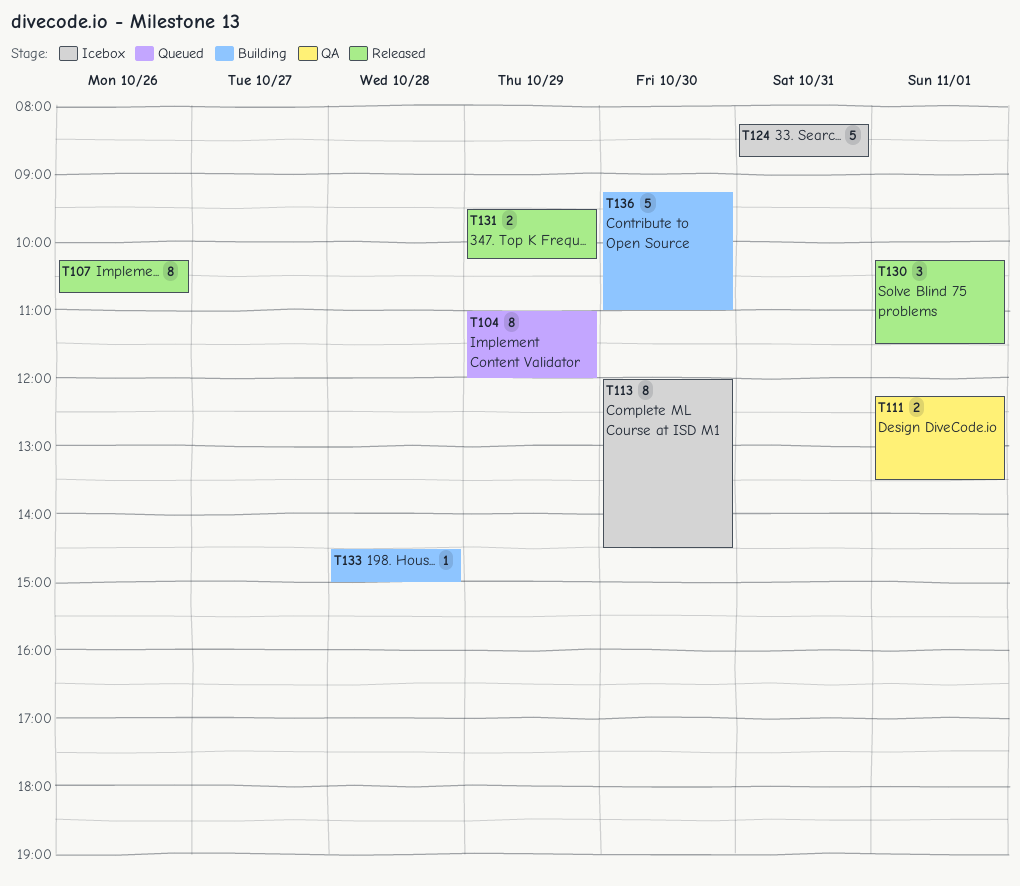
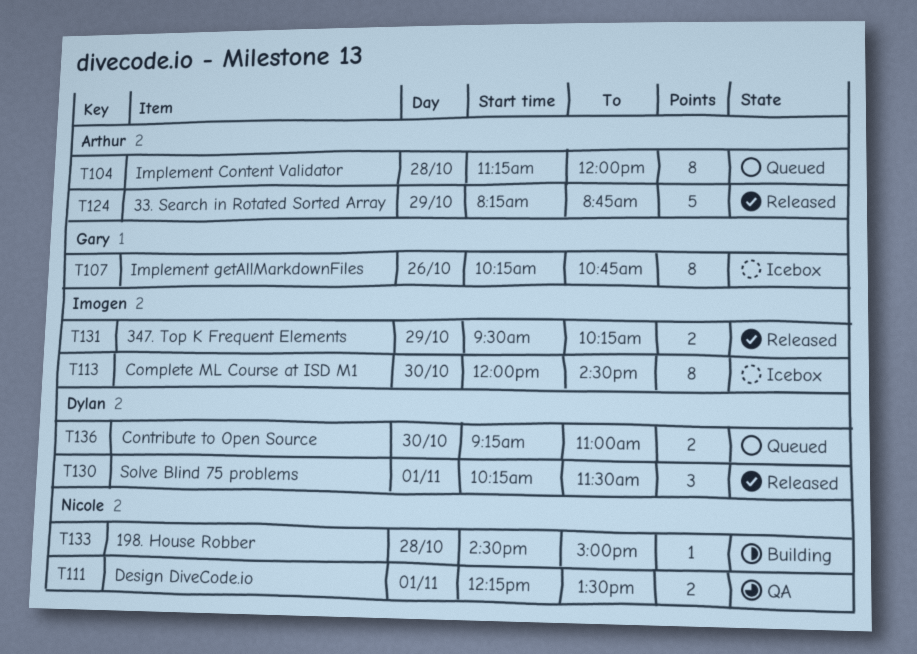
T104, day: Oct 29 -> Oct 28
T104, begins: 11:00 -> 11:15
T107, status: Released -> Icebox
T124, status: Icebox -> Released
T124, day: Oct 31 -> Oct 29
T136, status: Building -> Queued
T136, estimate: 5 -> 2

